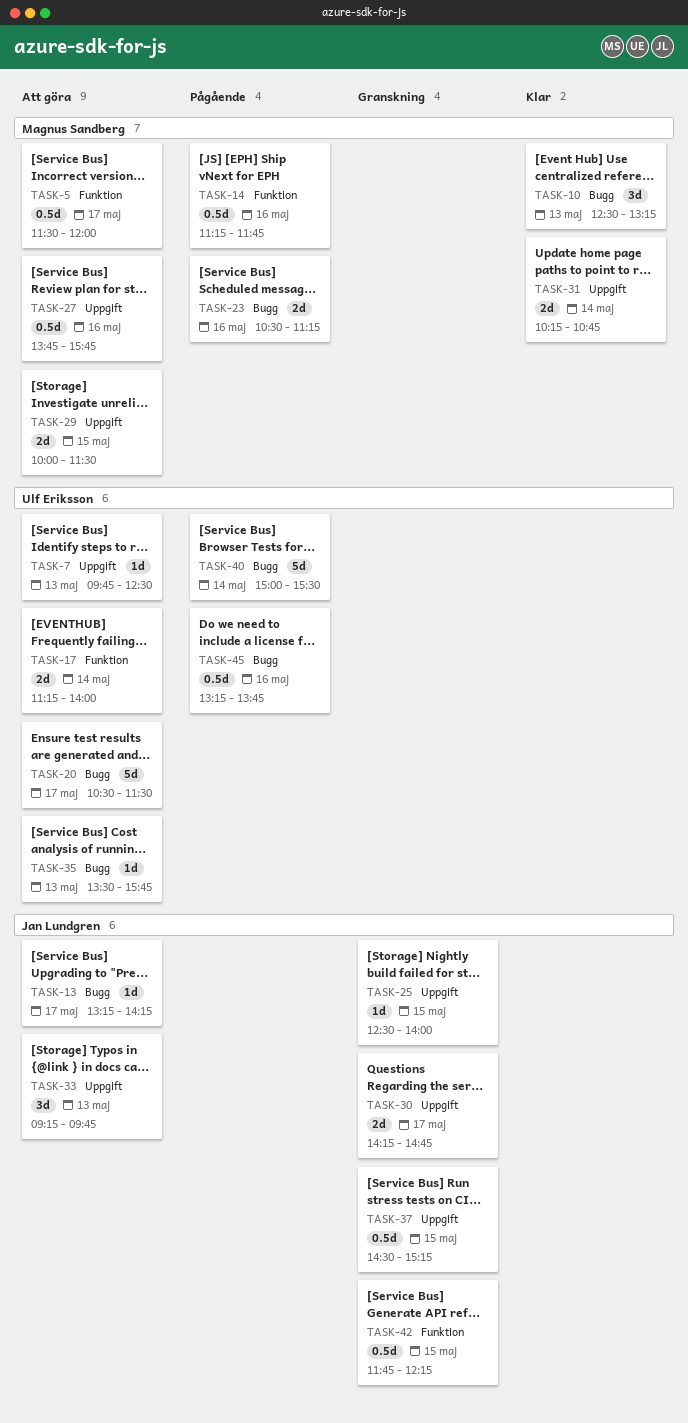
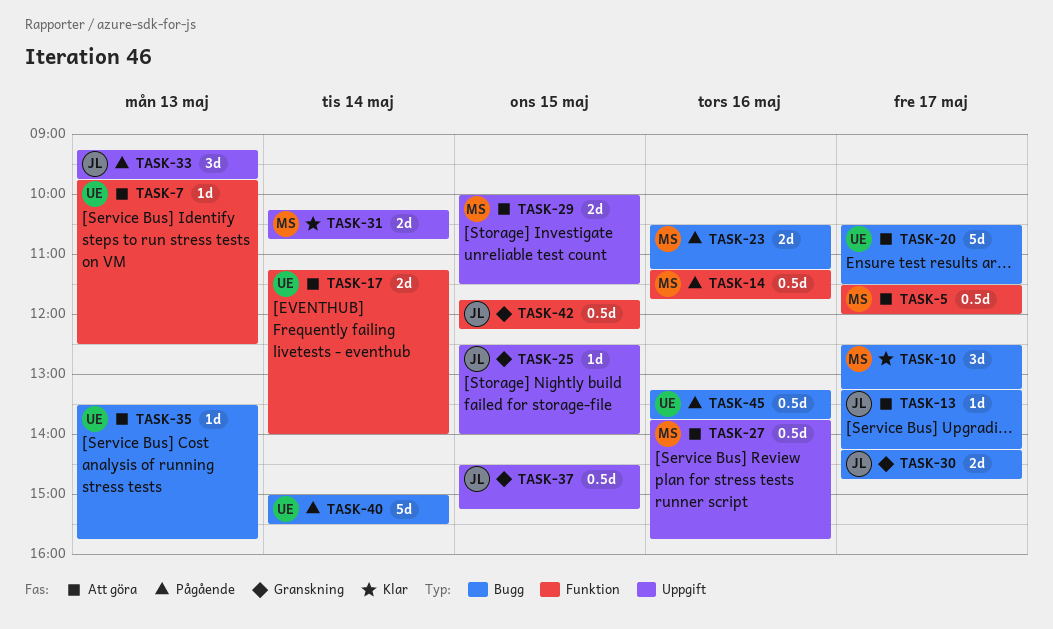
TASK-7, label: Uppgift -> Funktion
TASK-10, day: May 13 -> May 17
TASK-30, label: Uppgift -> Bugg
TASK-33, status: Att göra -> Pågående

